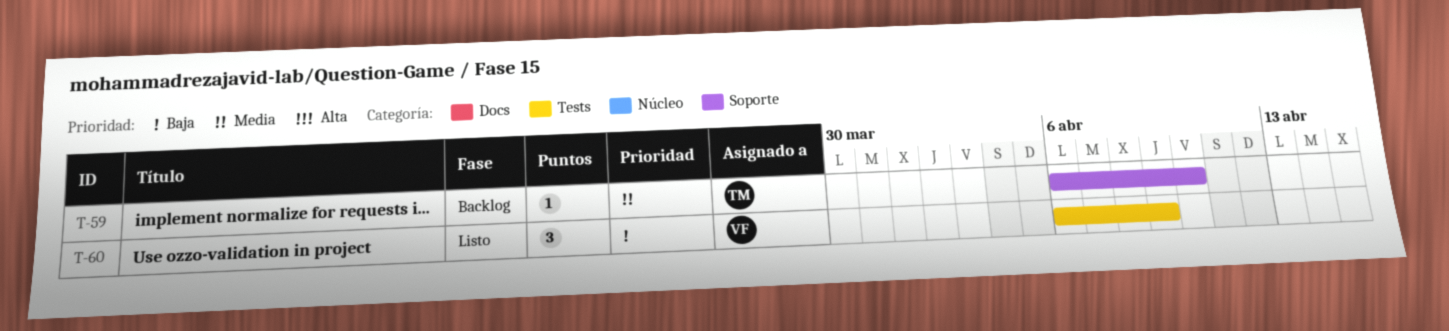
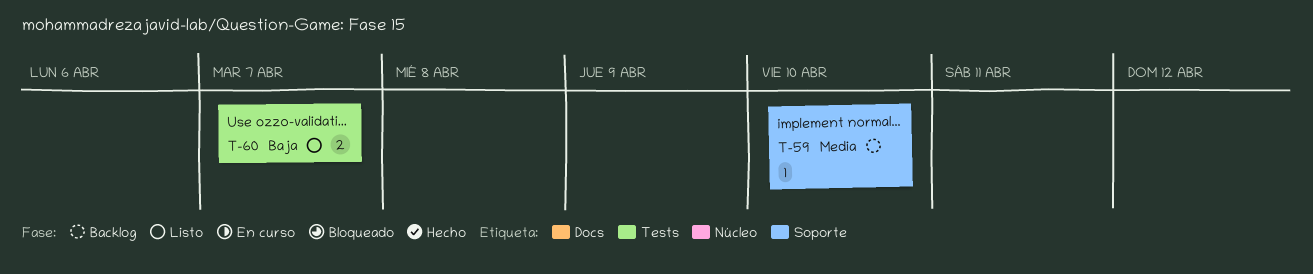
T-60, estimate: 3 -> 2
T-60, due: Apr 9 -> Apr 7

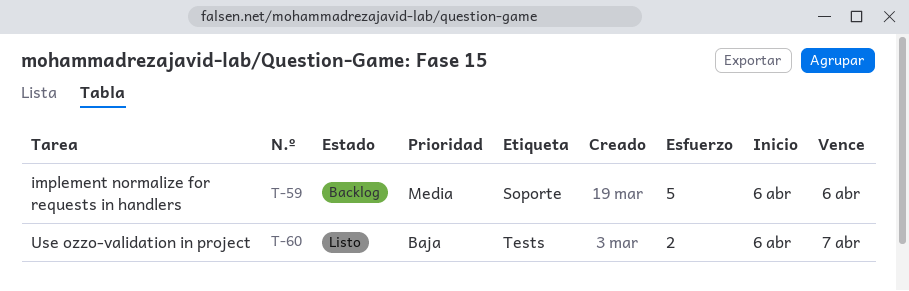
T-59, estimate: 1 -> 5
T-59, due: Apr 10 -> Apr 6

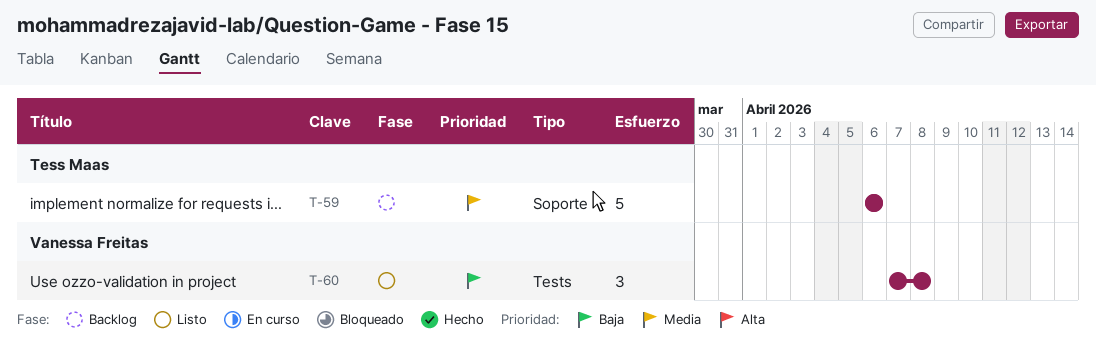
T-60, estimate: 2 -> 3
T-60, start: Apr 6 -> Apr 7
T-60, due: Apr 7 -> Apr 8

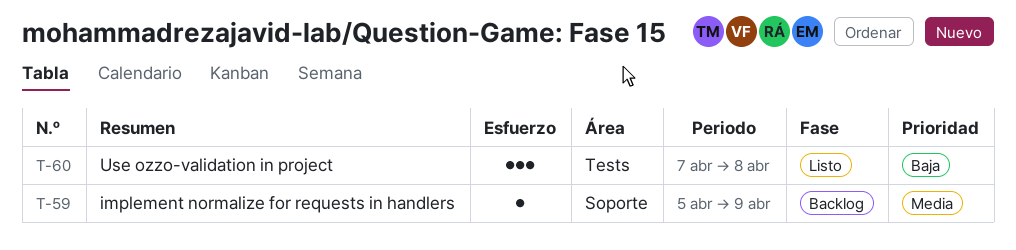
T-59, estimate: 5 -> 1
T-59, start: Apr 6 -> Apr 5
T-59, due: Apr 6 -> Apr 9

